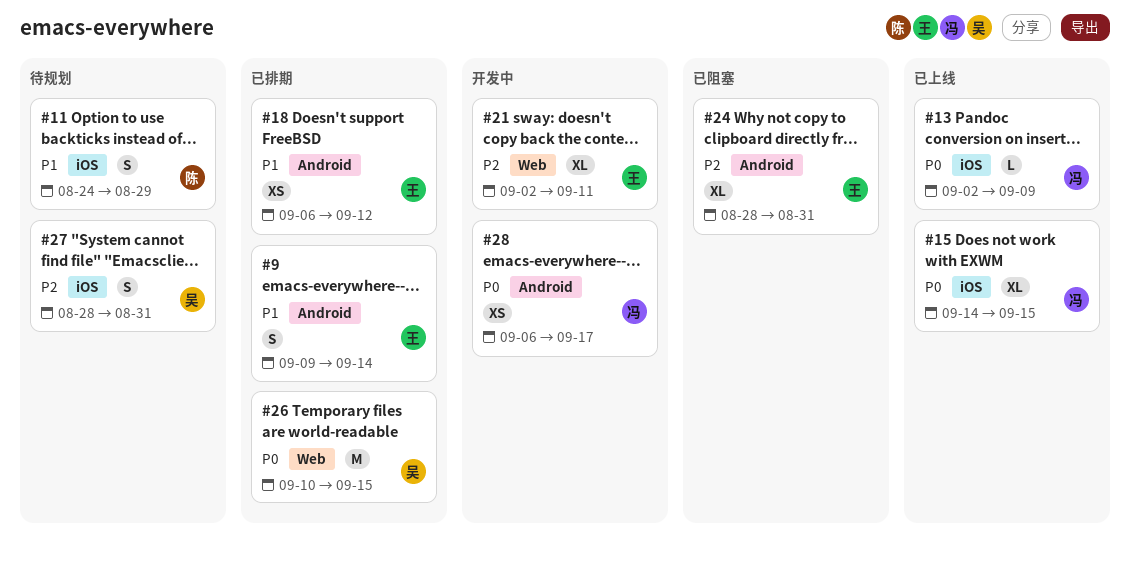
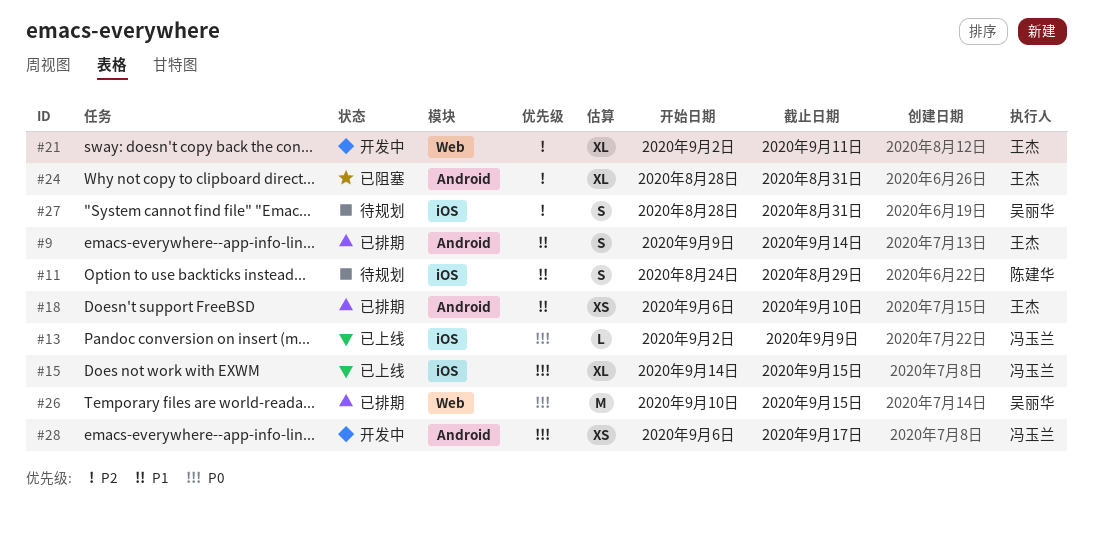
#18, due: Sep 12 -> Sep 10

